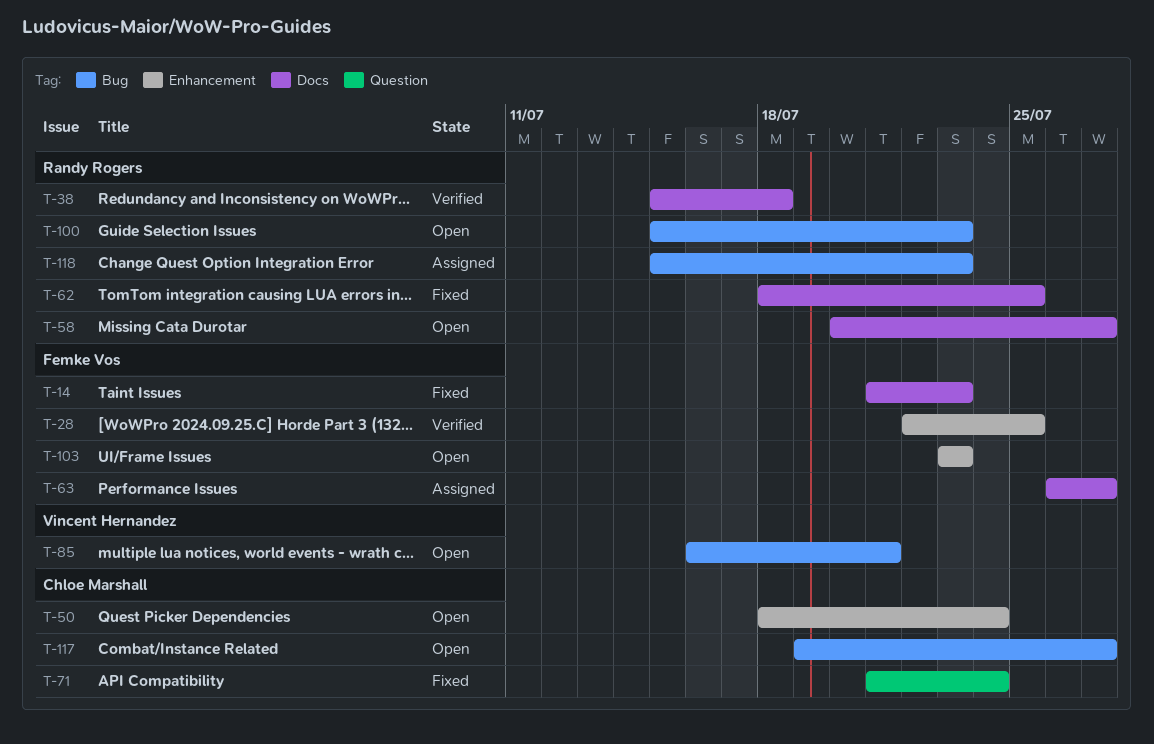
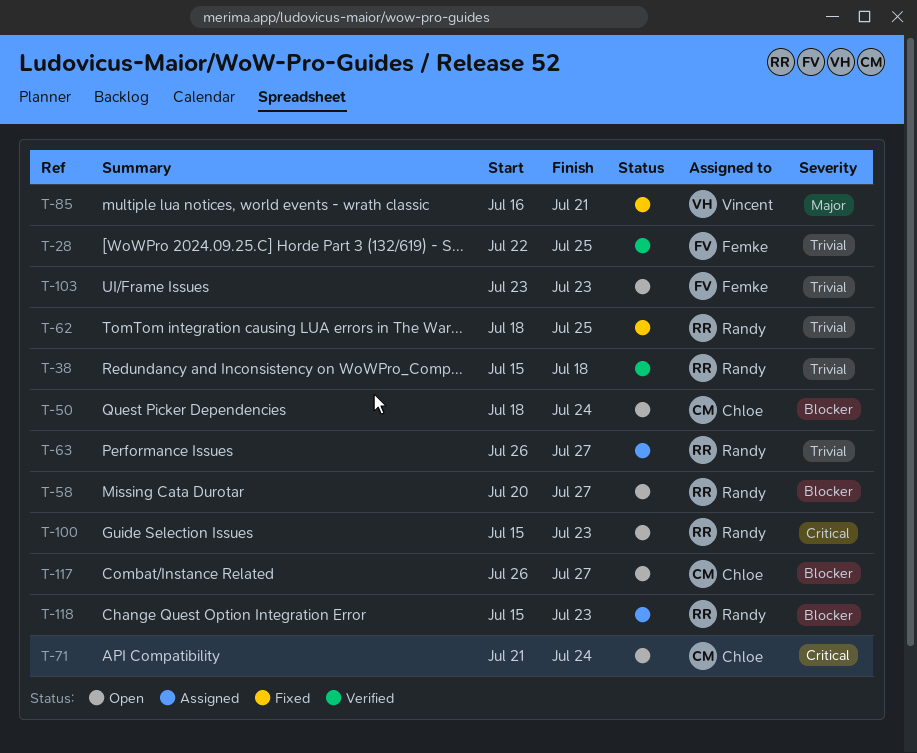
T-14: present -> none
T-63, owner: Femke Vos -> Randy Rogers
T-71, status: Fixed -> Open
T-85, status: Open -> Fixed
T-117, start: Jul 19 -> Jul 26

